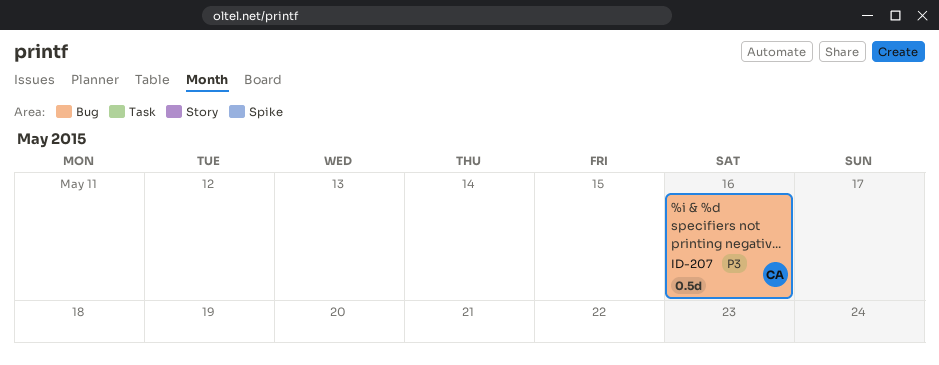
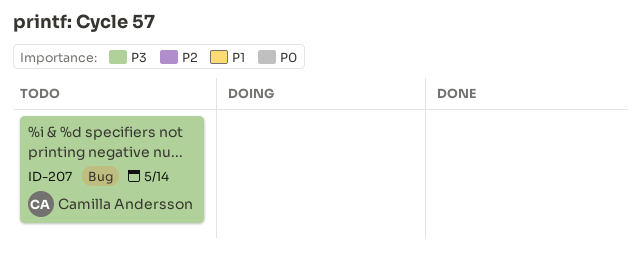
ID-207, due: May 16 -> May 14

